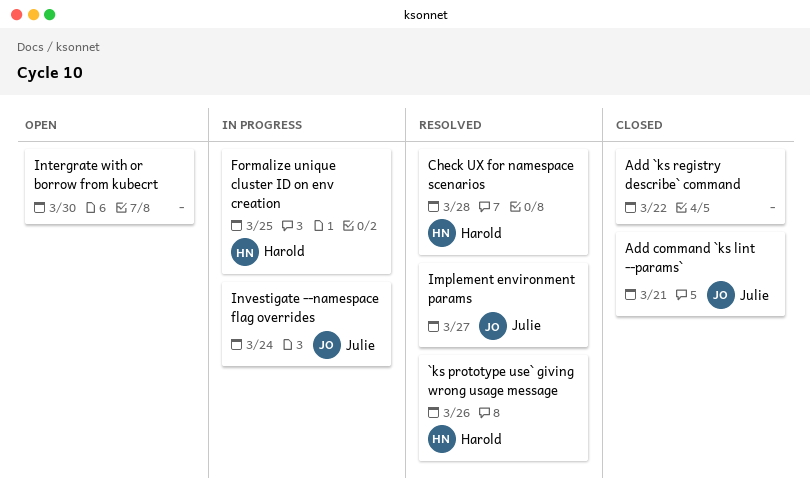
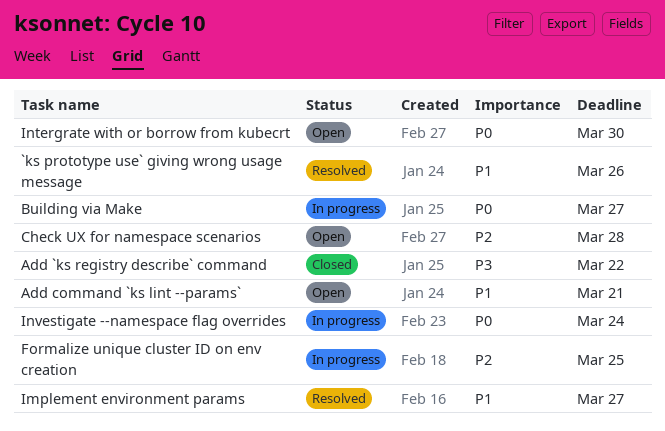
Add command `ks lint --params`, status: Closed -> Open
Building via Make: none -> present
Check UX for namespace scenarios, status: Resolved -> Open

